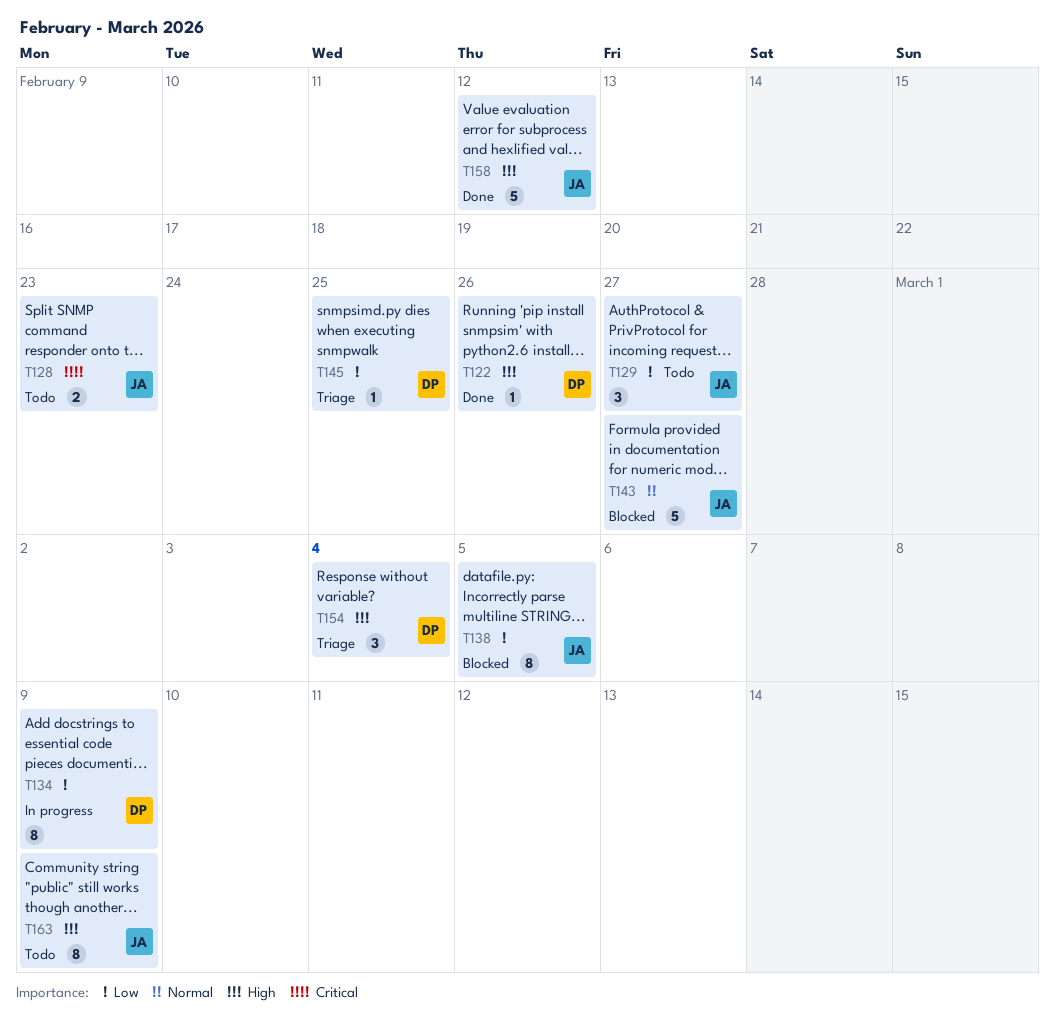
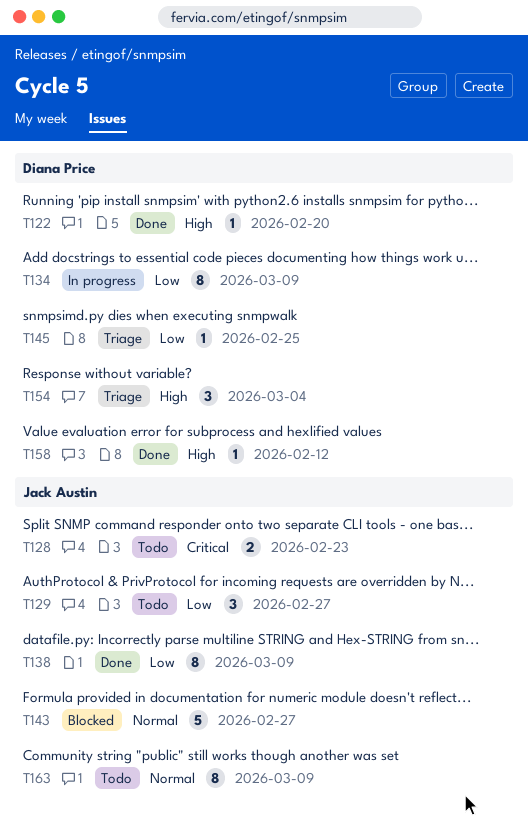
T122, due: Feb 26 -> Feb 20
T138, status: Blocked -> Done
T138, due: Mar 5 -> Mar 9
T158, owner: Jack Austin -> Diana Price
T158, estimate: 5 -> 1
T163, priority: High -> Normal

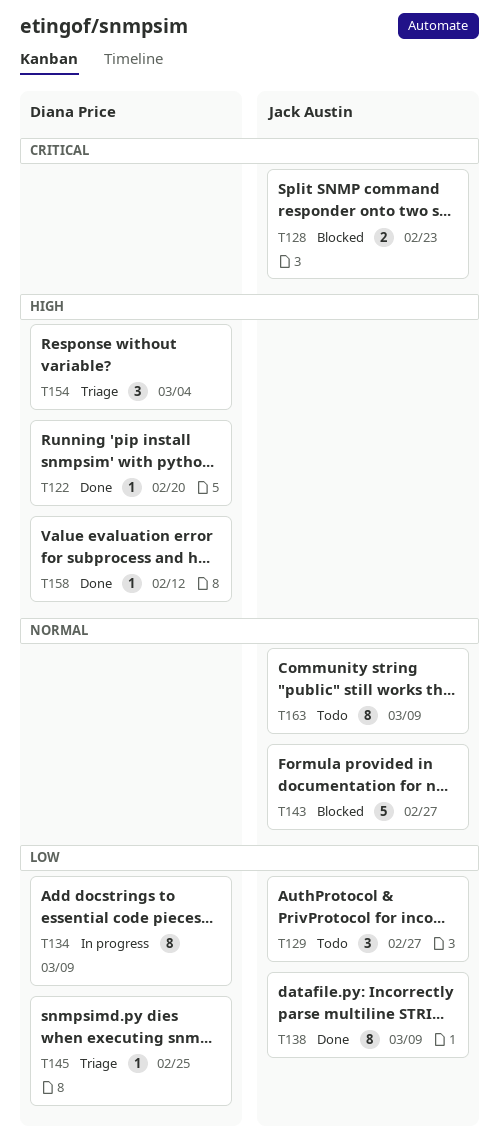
T128, status: Todo -> Blocked

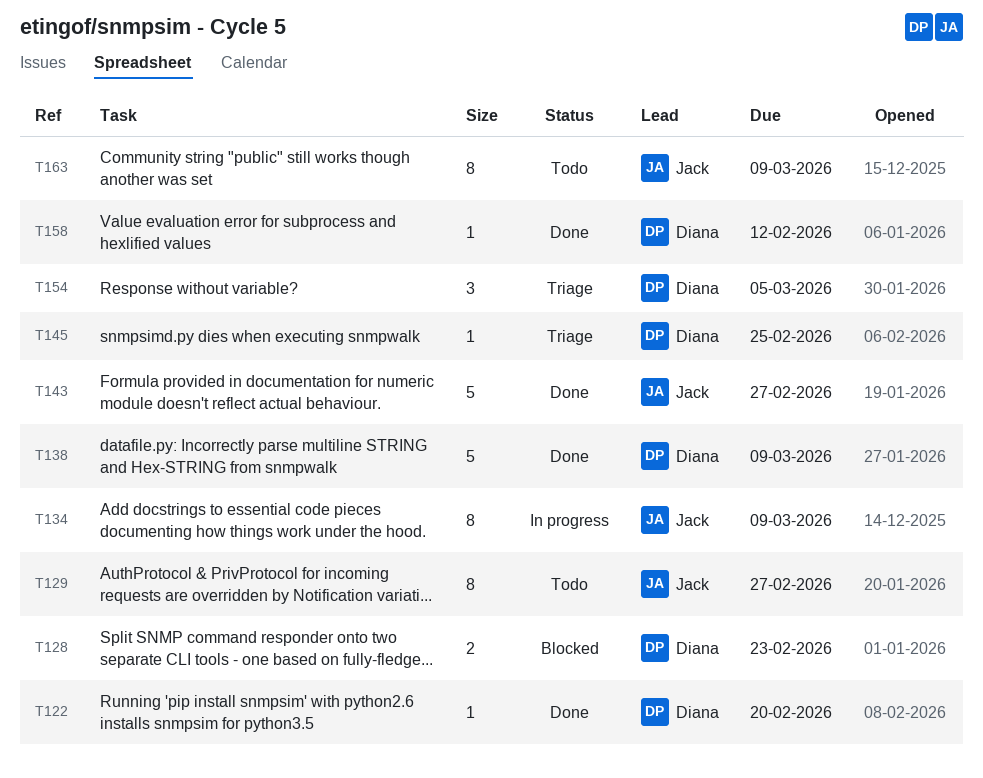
T128, owner: Jack Austin -> Diana Price
T129, estimate: 3 -> 8
T134, owner: Diana Price -> Jack Austin
T138, owner: Jack Austin -> Diana Price
T138, estimate: 8 -> 5
T143, status: Blocked -> Done
T154, due: Mar 4 -> Mar 5

